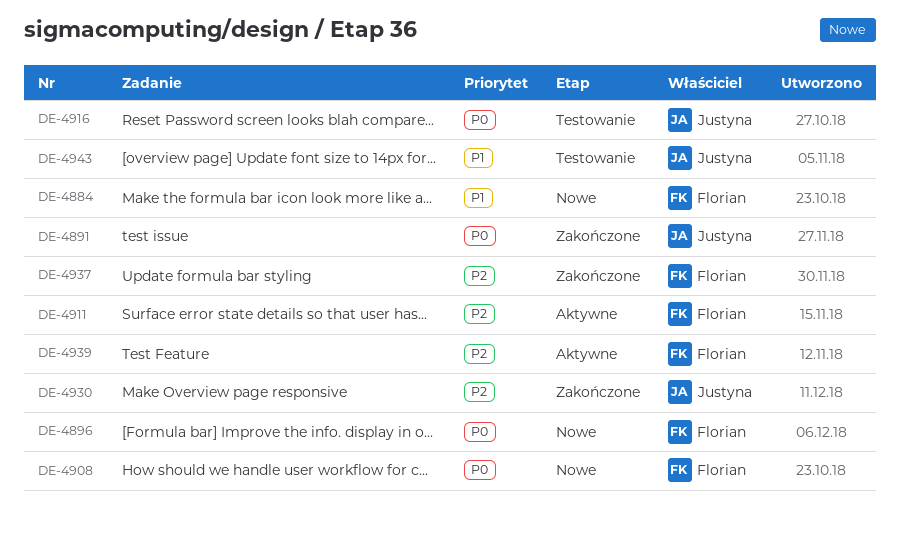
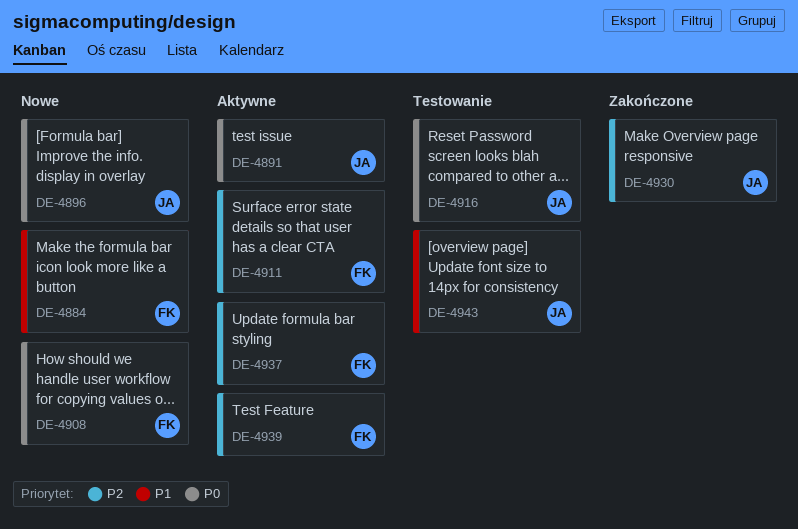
DE-4891, status: Zakończone -> Aktywne
DE-4896, owner: Florian -> Justyna
DE-4937, status: Zakończone -> Aktywne

